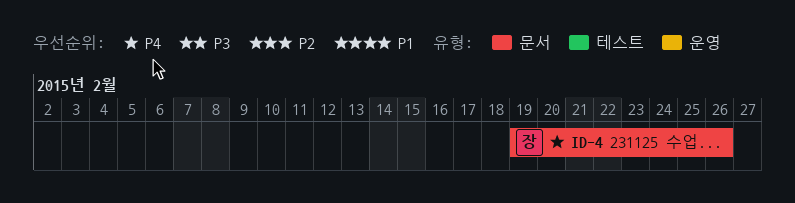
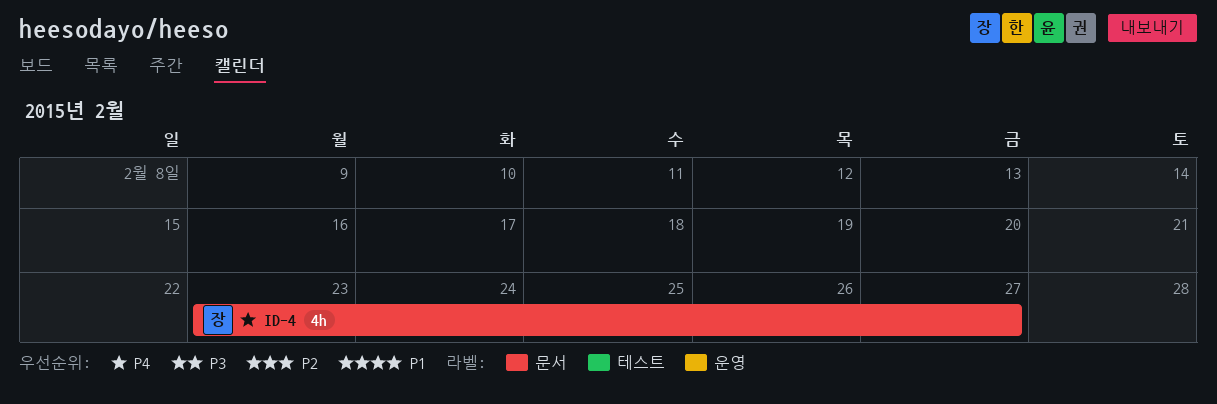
ID-4, start: Feb 19 -> Feb 23
ID-4, due: Feb 26 -> Feb 27

